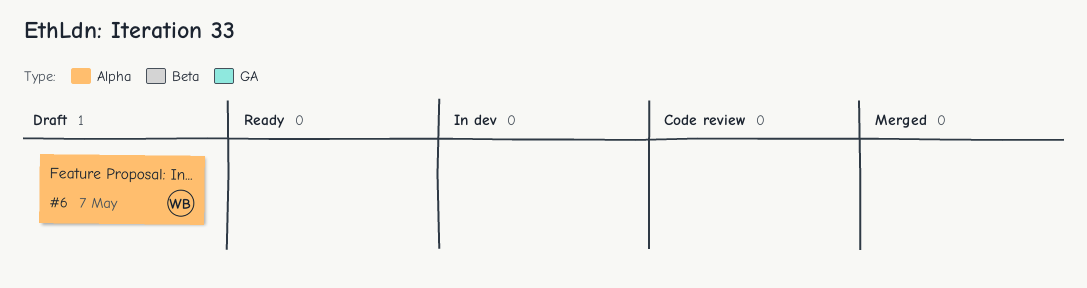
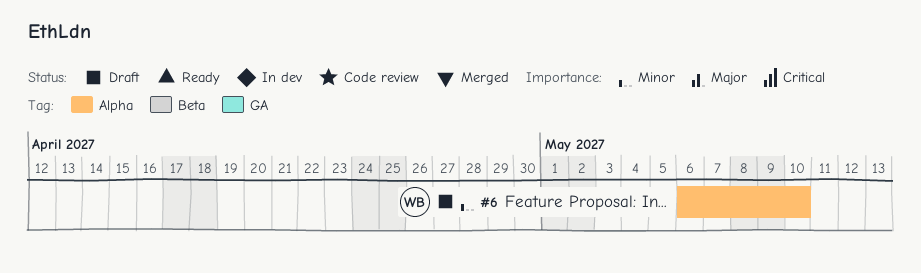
#6, due: May 7 -> May 10

